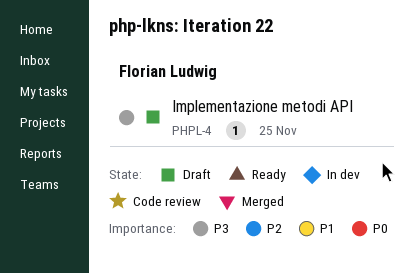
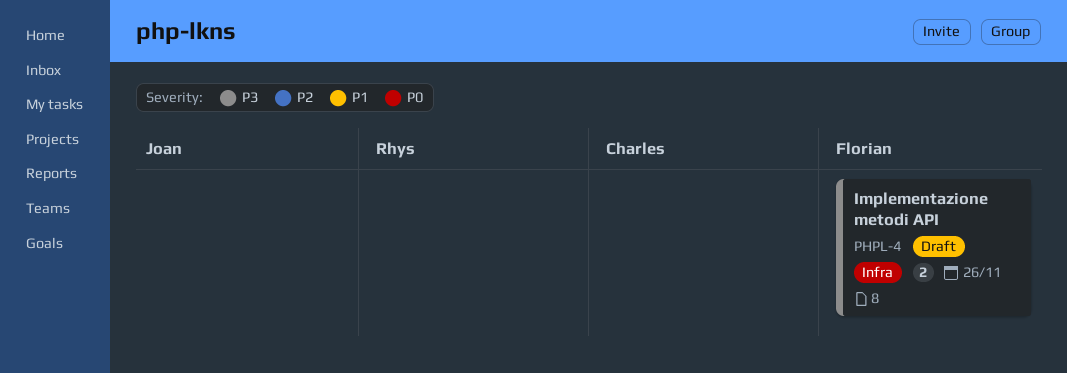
PHPL-4, estimate: 1 -> 2
PHPL-4, due: Nov 25 -> Nov 26

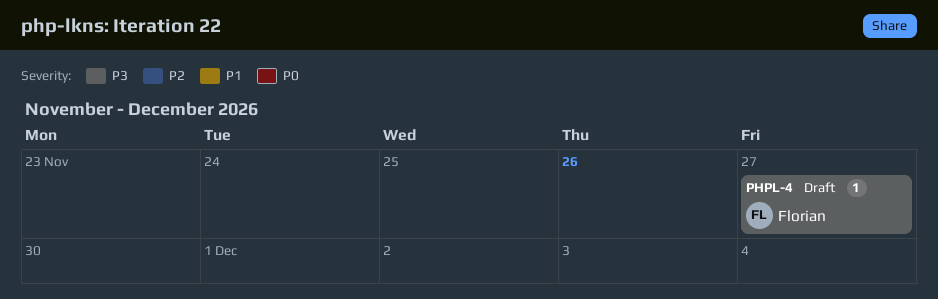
PHPL-4, estimate: 2 -> 1
PHPL-4, due: Nov 26 -> Nov 27

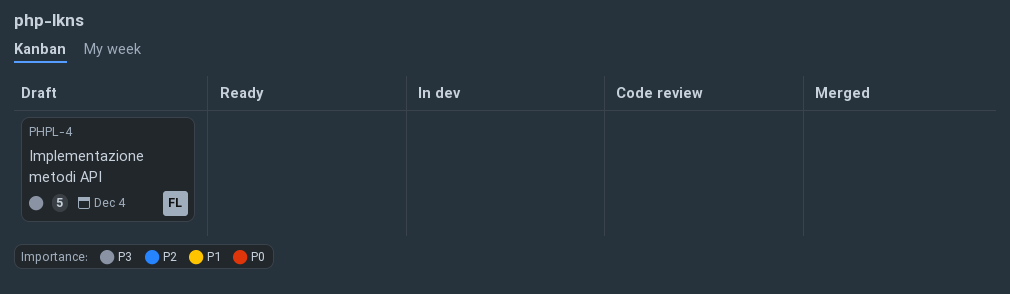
PHPL-4, estimate: 1 -> 5
PHPL-4, due: Nov 27 -> Dec 4

